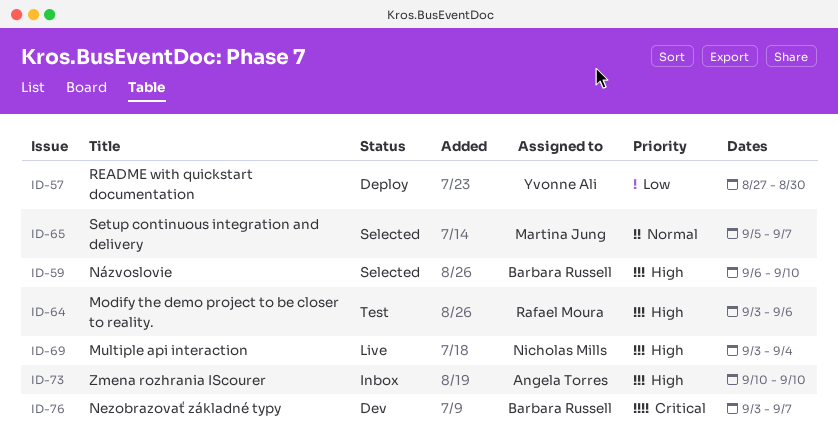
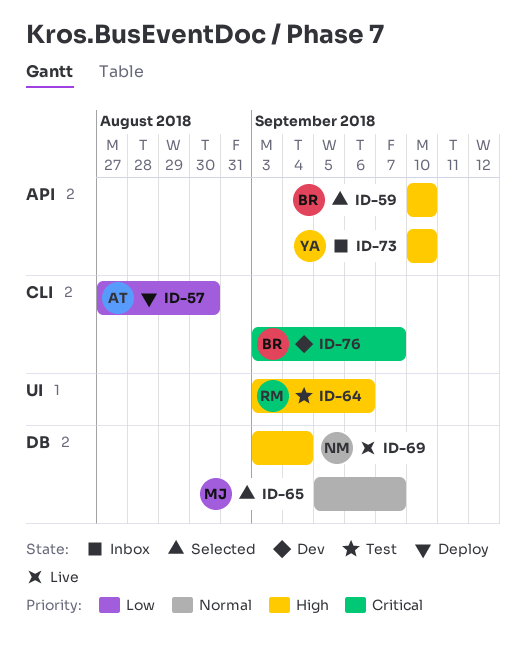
ID-57, owner: Yvonne Ali -> Angela Torres
ID-59, start: Sep 6 -> Sep 10
ID-73, owner: Angela Torres -> Yvonne Ali

